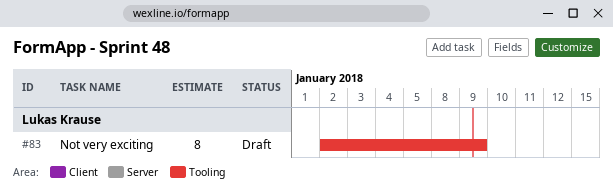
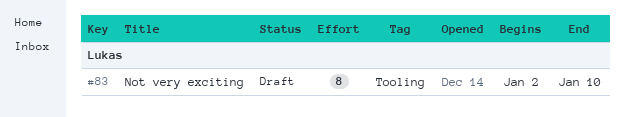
#83, due: Jan 9 -> Jan 10

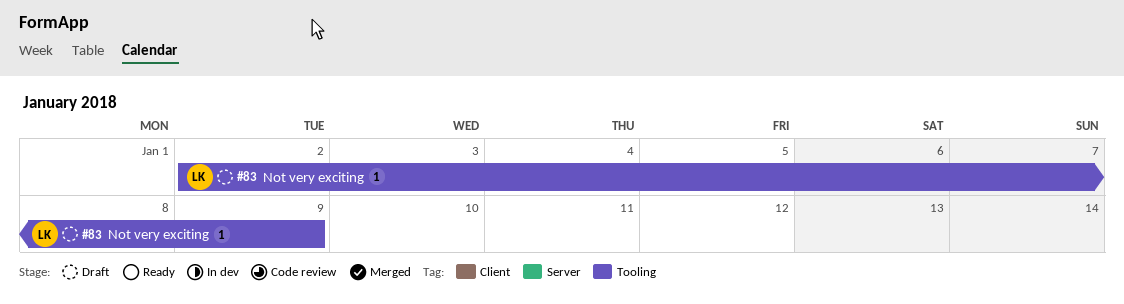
#83, estimate: 8 -> 1
#83, due: Jan 10 -> Jan 9

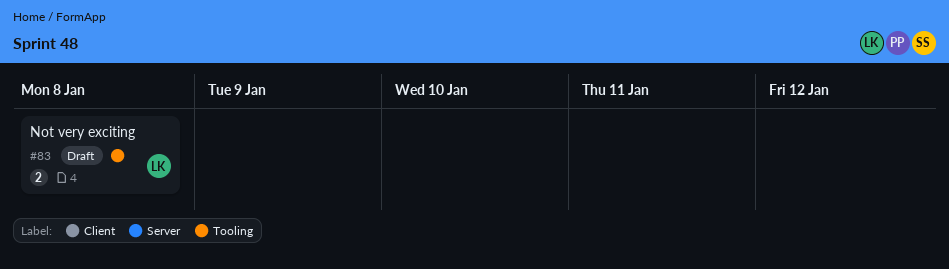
#83, estimate: 1 -> 2
#83, due: Jan 9 -> Jan 8

